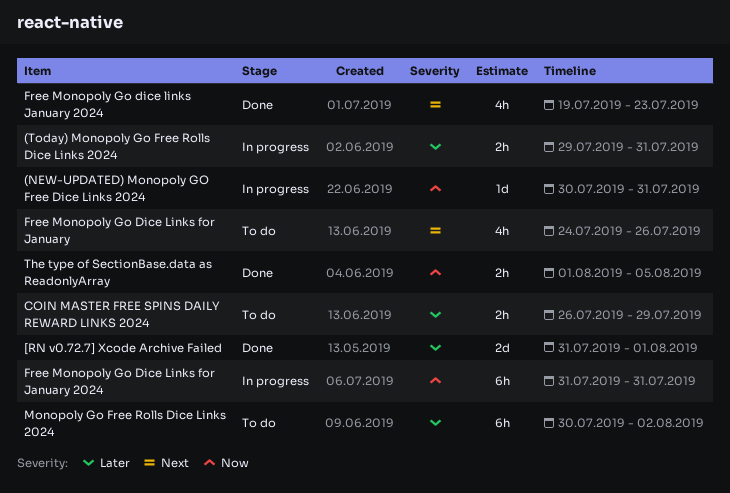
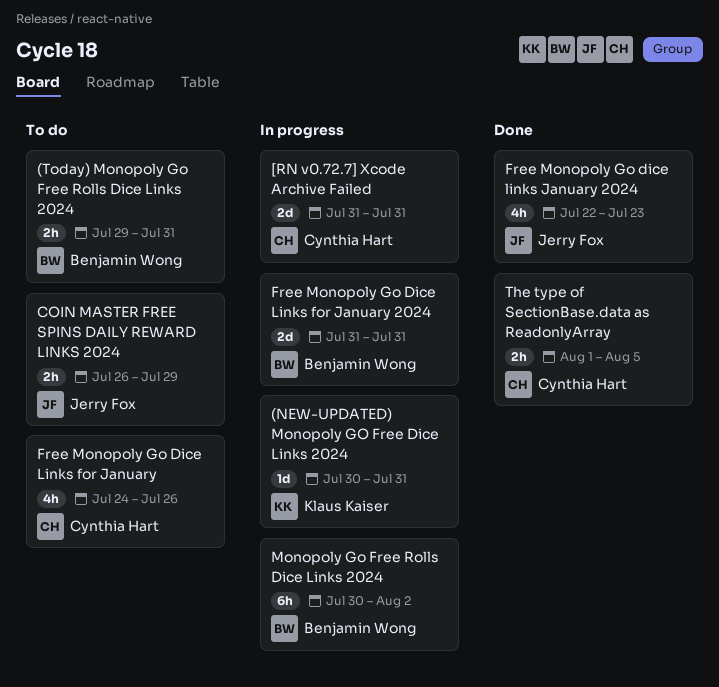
(Today) Monopoly Go Free Rolls Dice Links 2024, status: In progress -> To do
[RN v0.72.7] Xcode Archive Failed, status: Done -> In progress
[RN v0.72.7] Xcode Archive Failed, due: Aug 1 -> Jul 31
Free Monopoly Go Dice Links for January 2024, estimate: 6h -> 2d
Free Monopoly Go dice links January 2024, start: Jul 19 -> Jul 22
Monopoly Go Free Rolls Dice Links 2024, status: To do -> In progress

